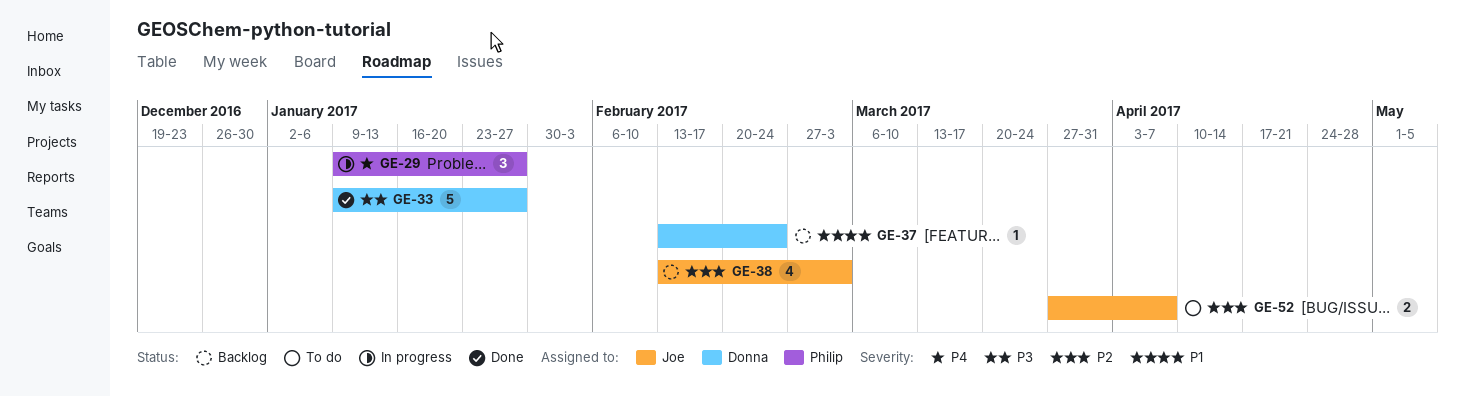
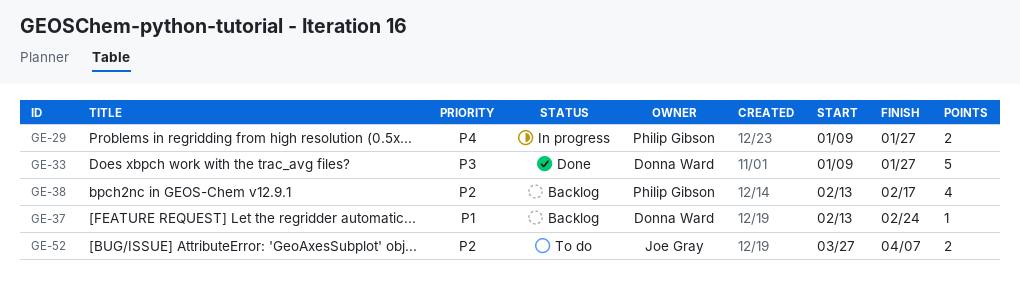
GE-29, estimate: 3 -> 2
GE-38, owner: Joe Gray -> Philip Gibson
GE-38, due: Mar 3 -> Feb 17

